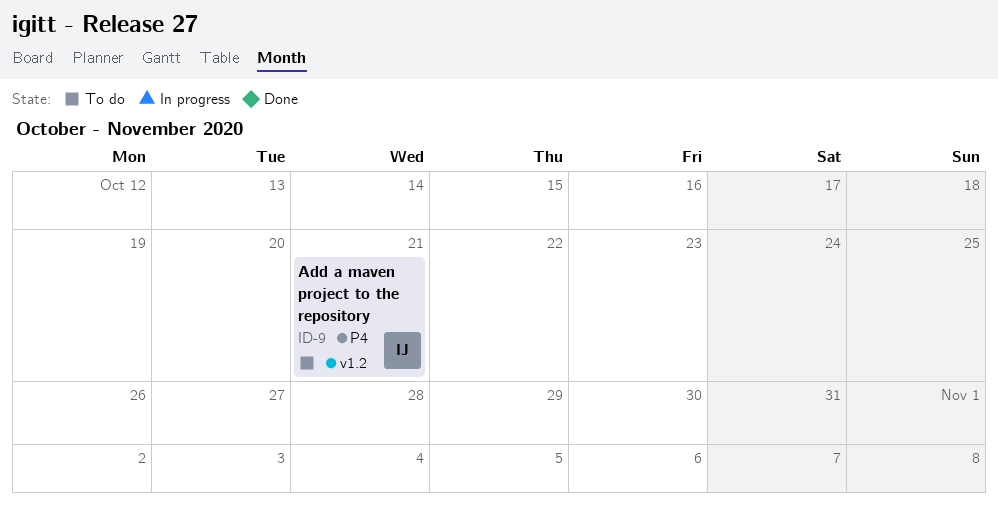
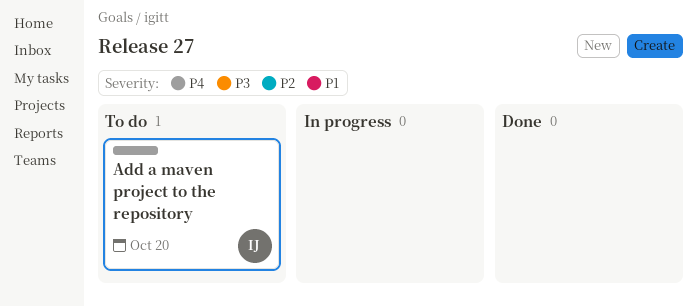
Add a maven project to the repository, due: Oct 21 -> Oct 20

